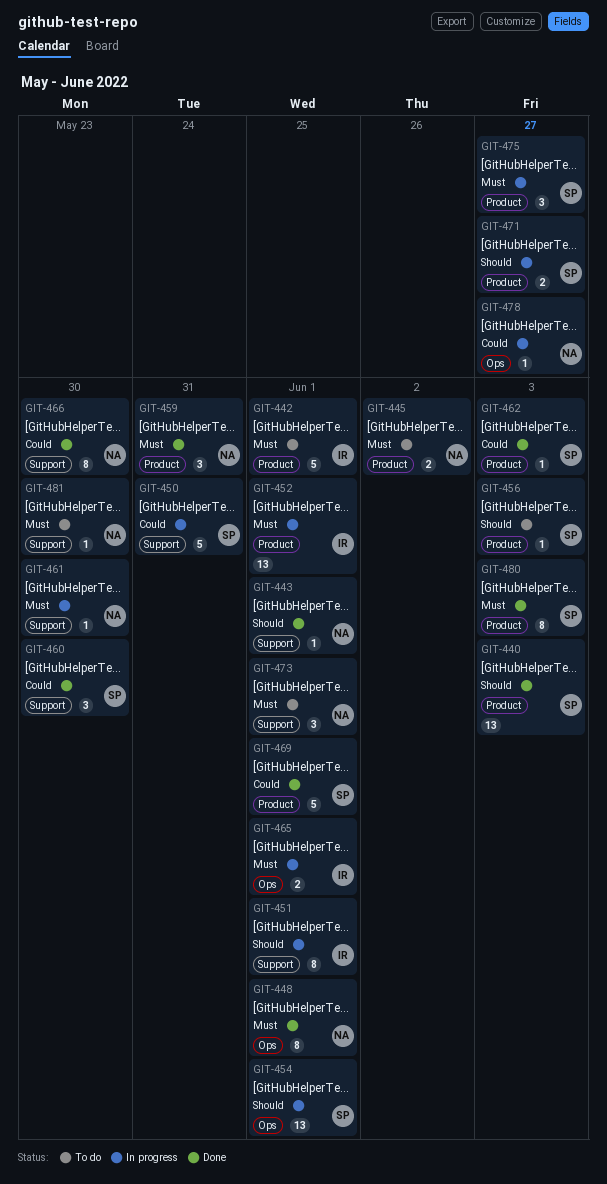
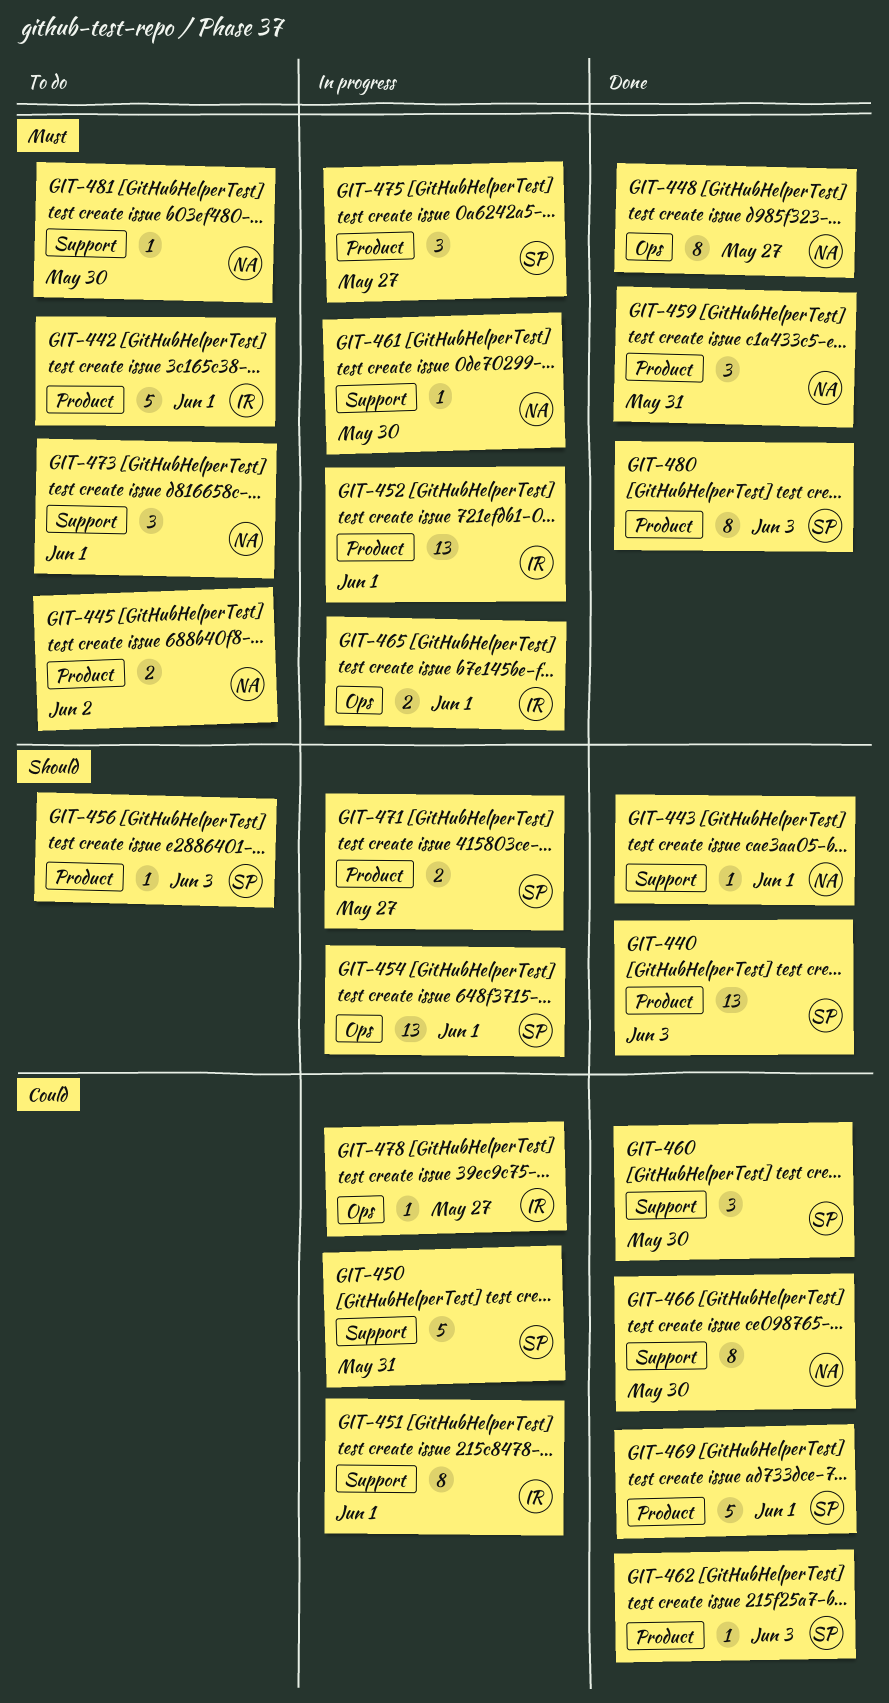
GIT-448, due: Jun 1 -> May 27
GIT-451, priority: Should -> Could
GIT-478, owner: NA -> IR

